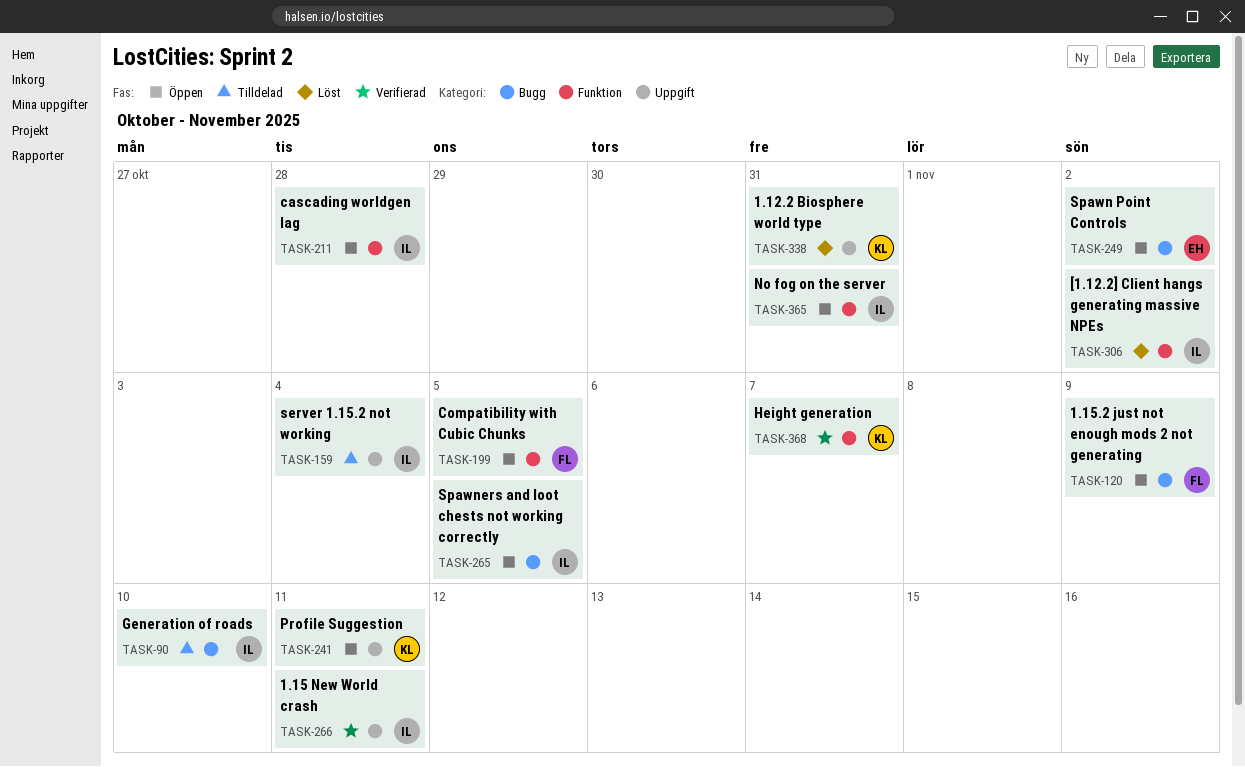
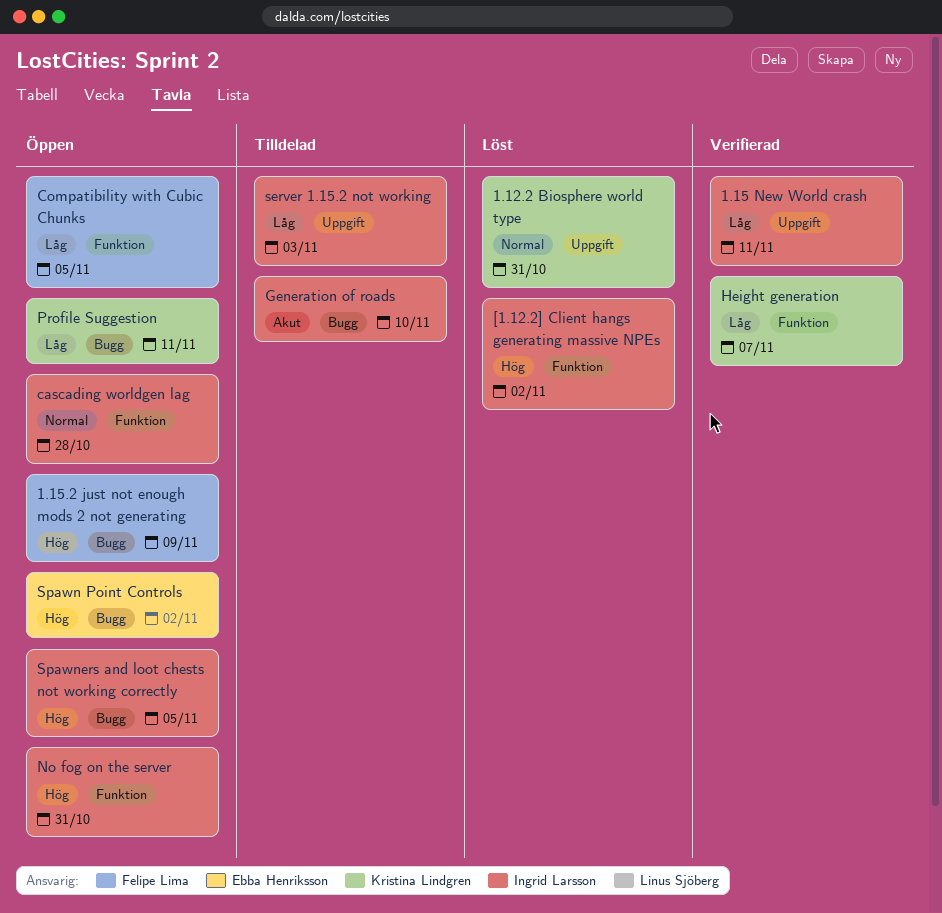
Profile Suggestion, label: Uppgift -> Bugg
server 1.15.2 not working, due: Nov 4 -> Nov 3

